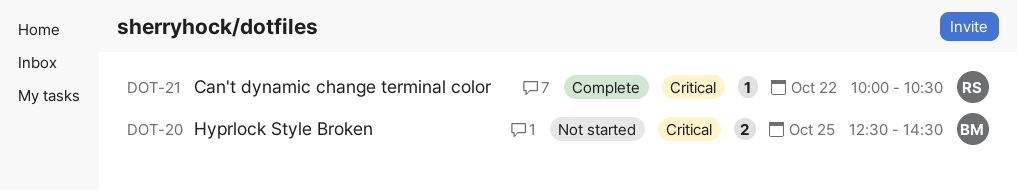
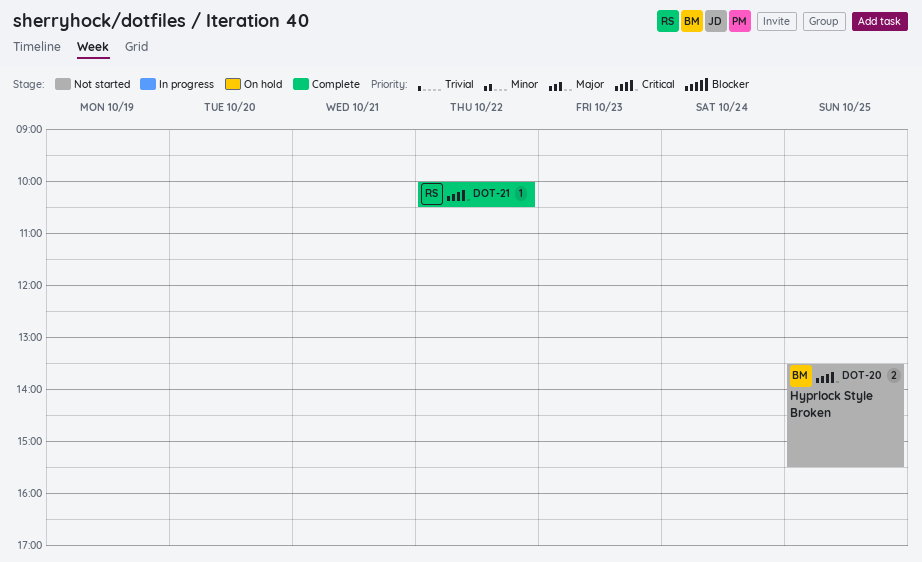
DOT-20, begins: 12:30 -> 13:30
DOT-20, ends: 14:30 -> 15:30

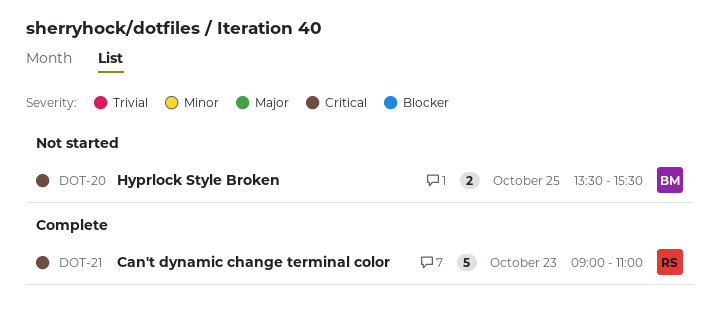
DOT-21, estimate: 1 -> 5
DOT-21, day: Oct 22 -> Oct 23
DOT-21, begins: 10:00 -> 09:00
DOT-21, ends: 10:30 -> 11:00

